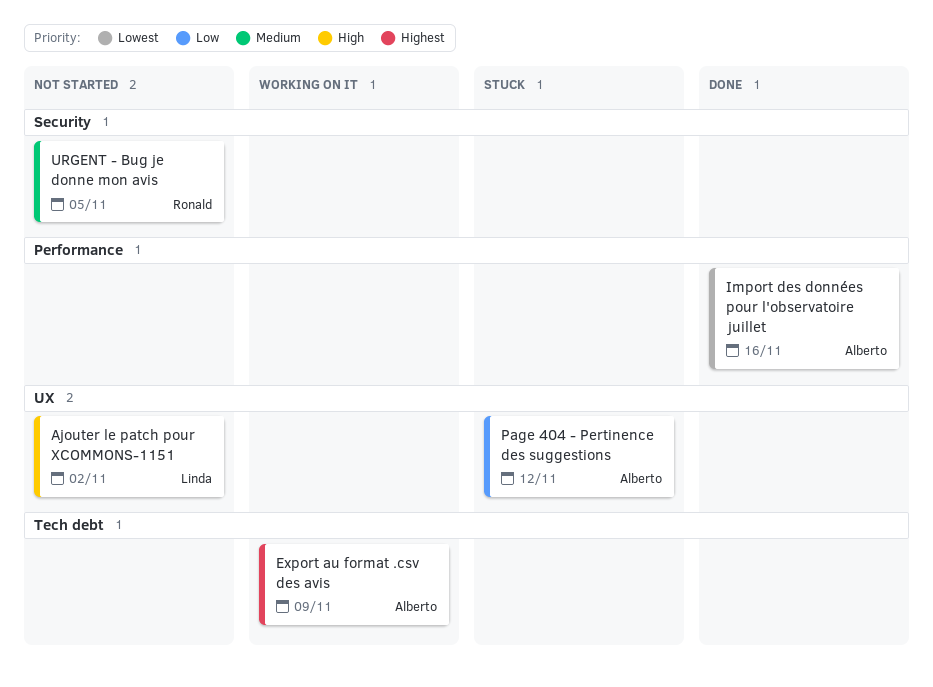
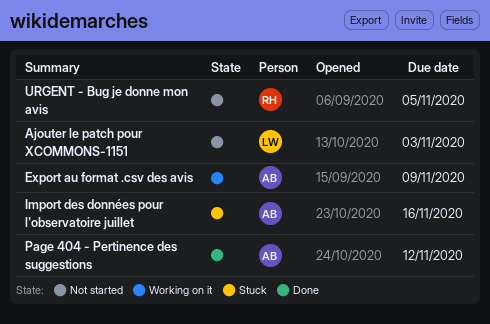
Ajouter le patch pour XCOMMONS-1151, due: Nov 2 -> Nov 3
Import des données pour l'observatoire juillet, status: Done -> Stuck
Page 404 - Pertinence des suggestions, status: Stuck -> Done

